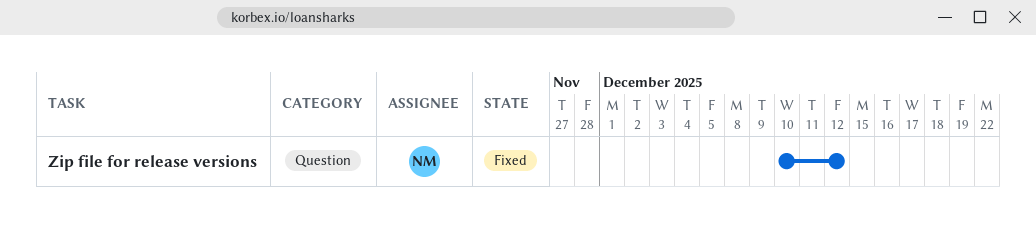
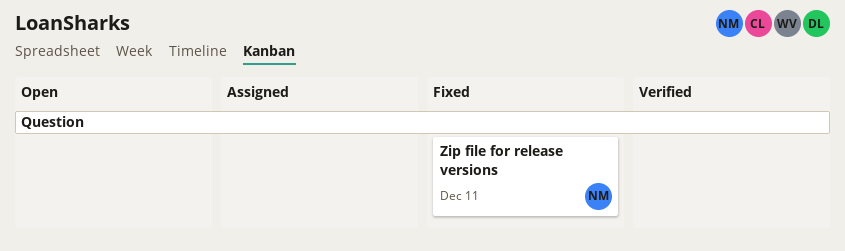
Zip file for release versions, due: Dec 12 -> Dec 11

